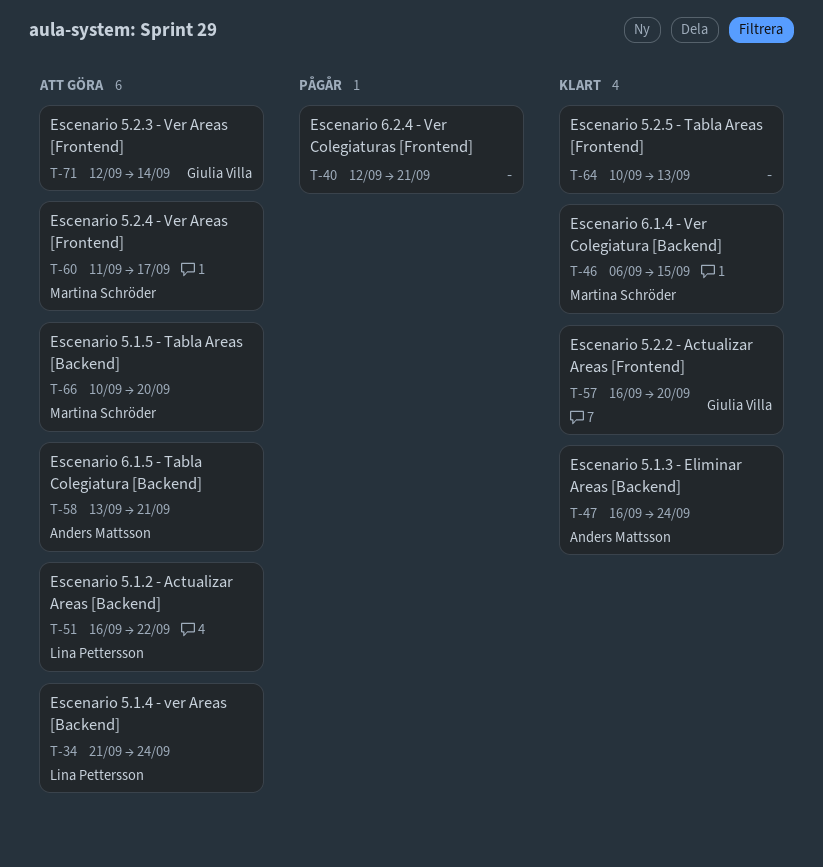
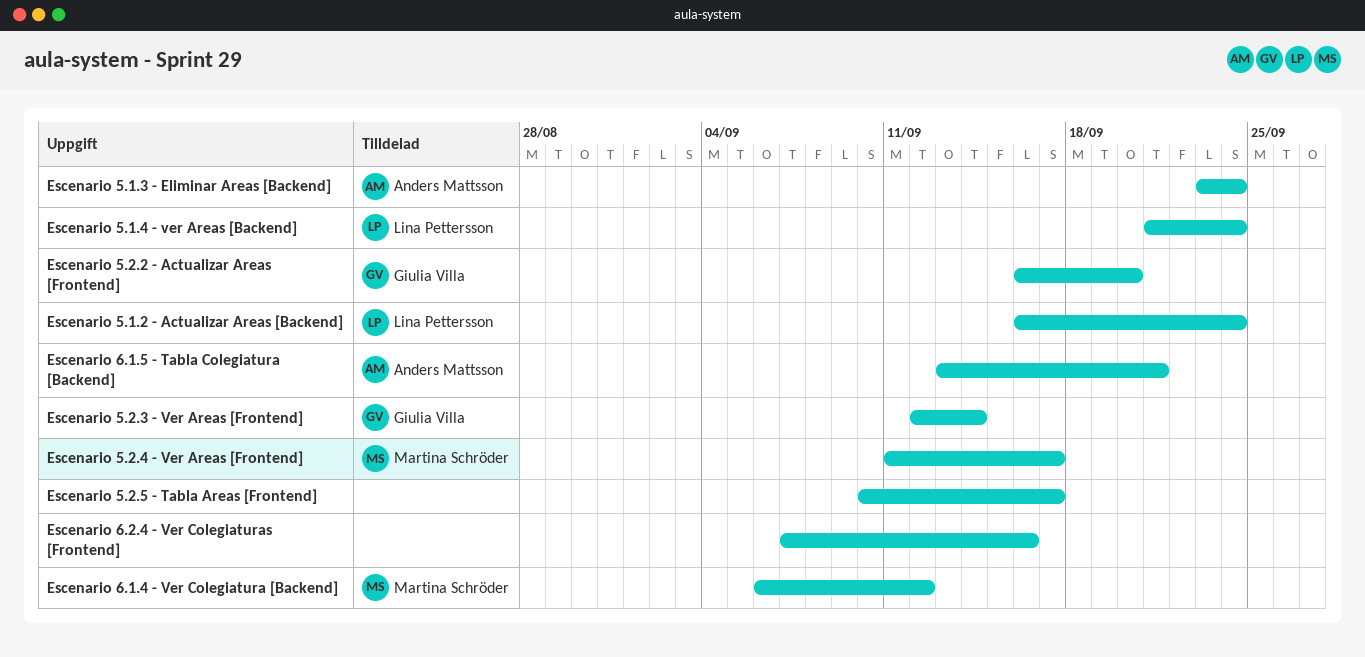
Escenario 5.1.2 - Actualizar Areas [Backend], due: Sep 22 -> Sep 24
Escenario 5.1.3 - Eliminar Areas [Backend], start: Sep 16 -> Sep 23
Escenario 5.1.5 - Tabla Areas [Backend]: present -> none
Escenario 5.2.5 - Tabla Areas [Frontend], due: Sep 13 -> Sep 17
Escenario 6.1.4 - Ver Colegiatura [Backend], due: Sep 15 -> Sep 12
Escenario 6.2.4 - Ver Colegiaturas [Frontend], start: Sep 12 -> Sep 7
Escenario 6.2.4 - Ver Colegiaturas [Frontend], due: Sep 21 -> Sep 16

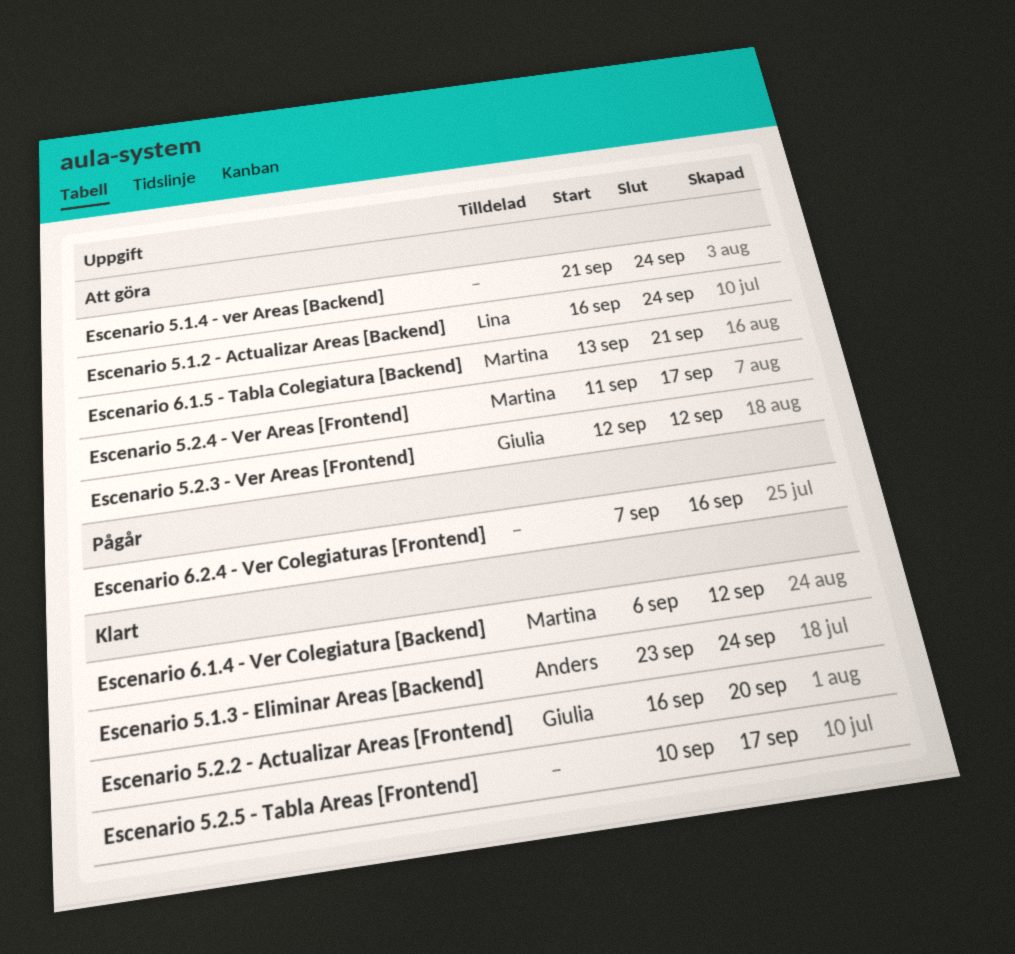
Escenario 5.1.4 - ver Areas [Backend], owner: Lina Pettersson -> none
Escenario 5.2.3 - Ver Areas [Frontend], due: Sep 14 -> Sep 12
Escenario 6.1.5 - Tabla Colegiatura [Backend], owner: Anders Mattsson -> Martina Schröder

